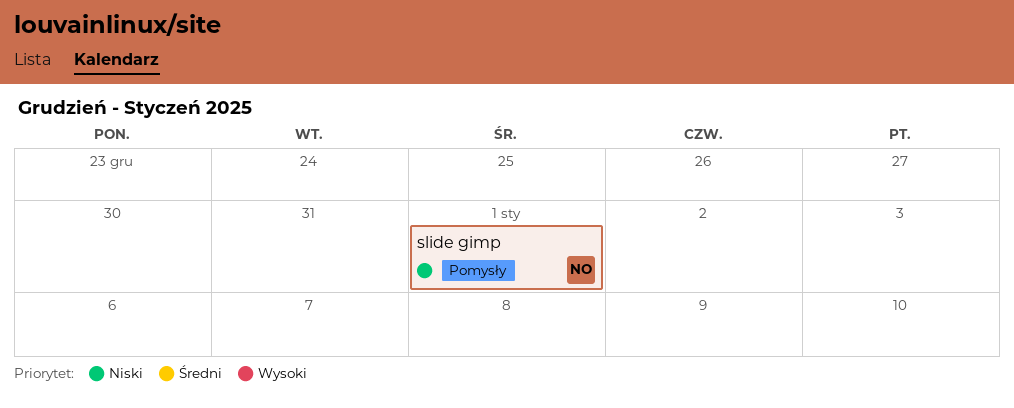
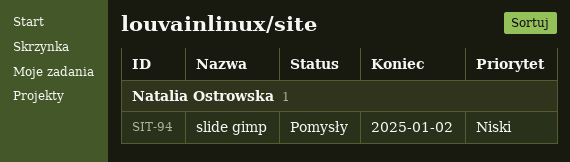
slide gimp, due: Jan 1 -> Jan 2

